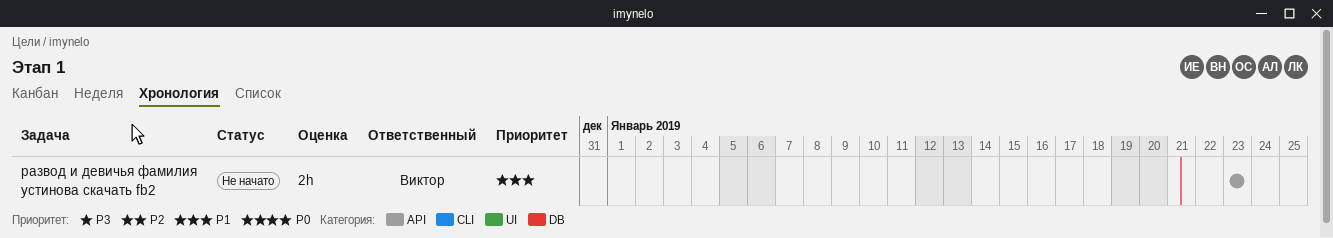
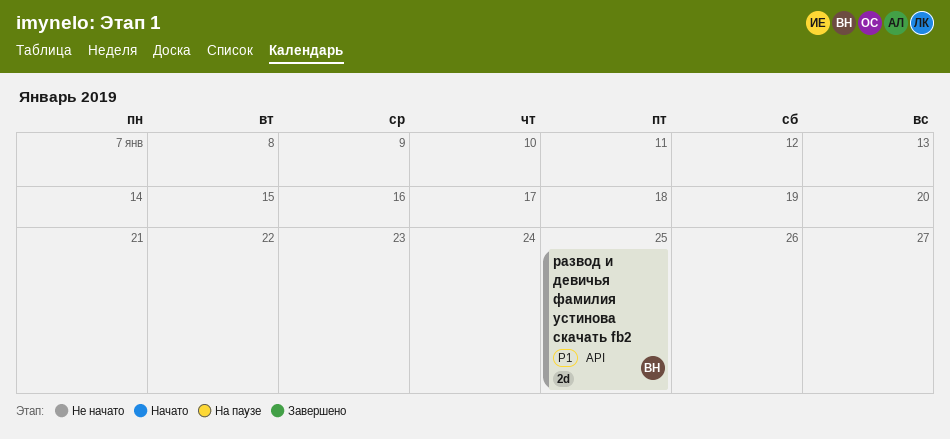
развод и девичья фамилия устинова скачать fb2, estimate: 2h -> 2d
развод и девичья фамилия устинова скачать fb2, due: Jan 23 -> Jan 25

